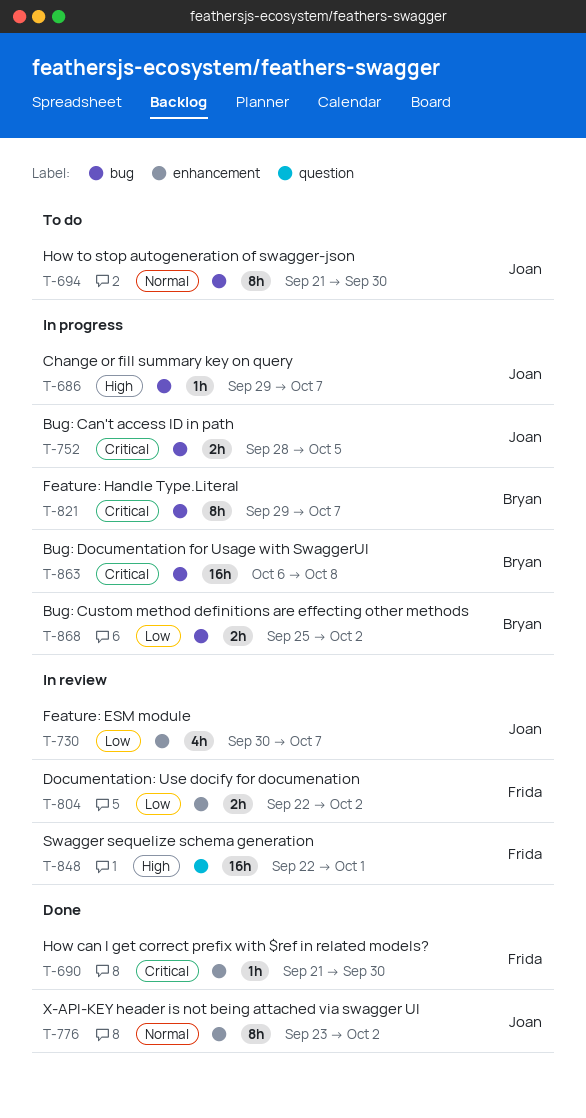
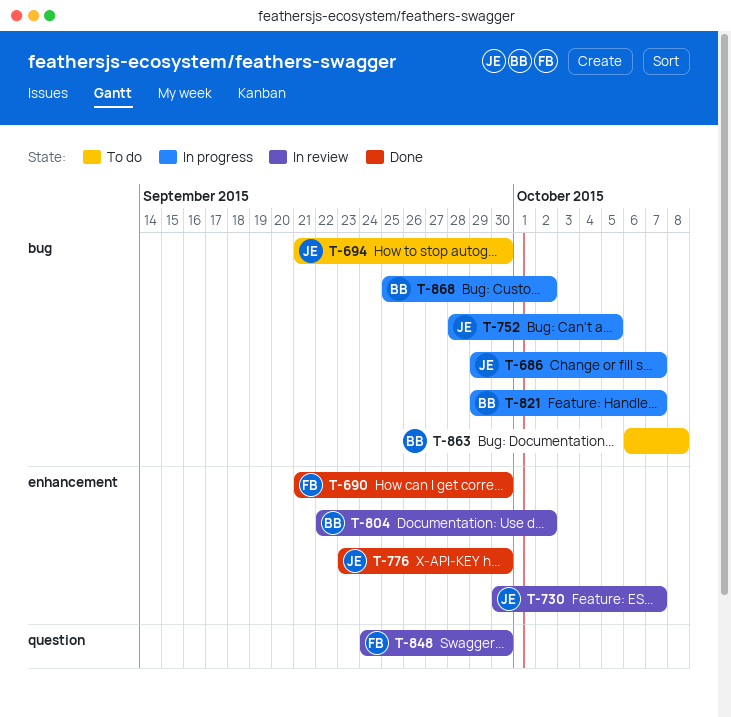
T-776, due: Oct 2 -> Sep 30
T-804, owner: Frida -> Bryan
T-848, start: Sep 22 -> Sep 24
T-848, due: Oct 1 -> Sep 30
T-863, status: In progress -> To do

